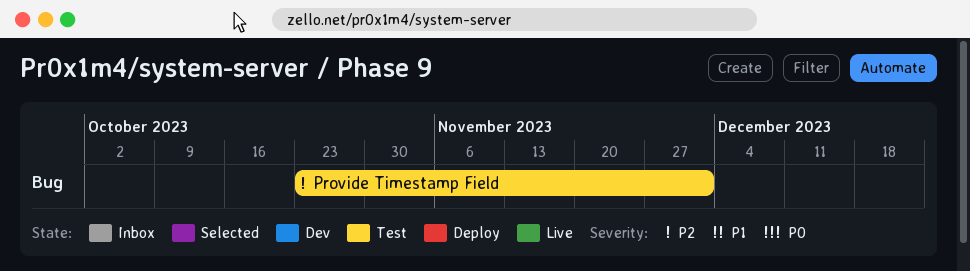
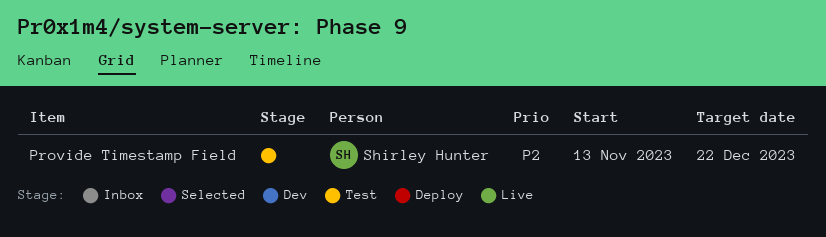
Provide Timestamp Field, start: Oct 23 -> Nov 13
Provide Timestamp Field, due: Dec 1 -> Dec 22

